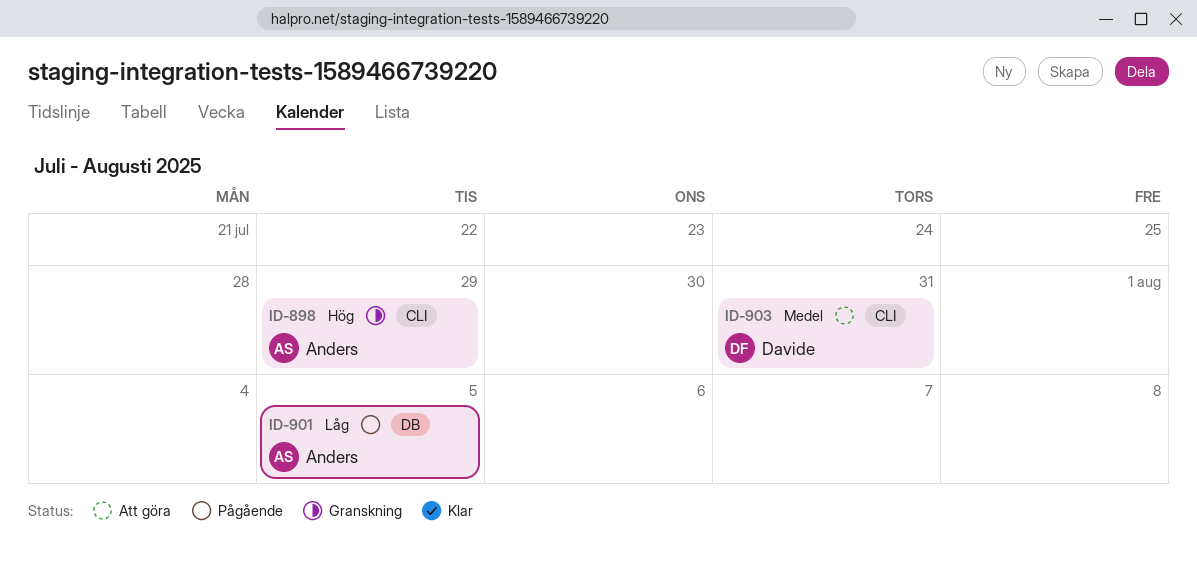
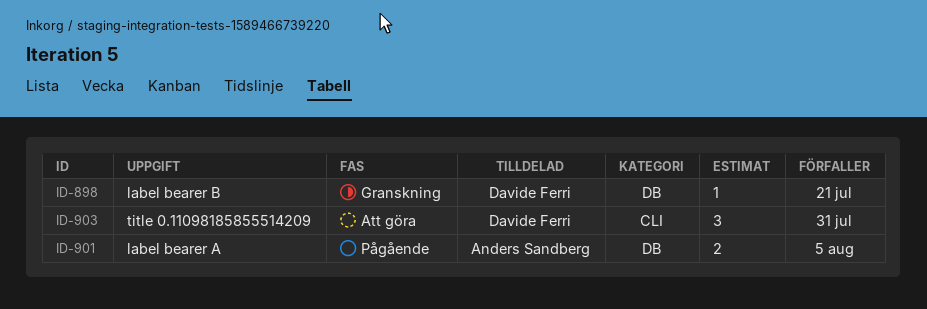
ID-898, owner: Anders Sandberg -> Davide Ferri
ID-898, label: CLI -> DB
ID-898, due: Jul 29 -> Jul 21

